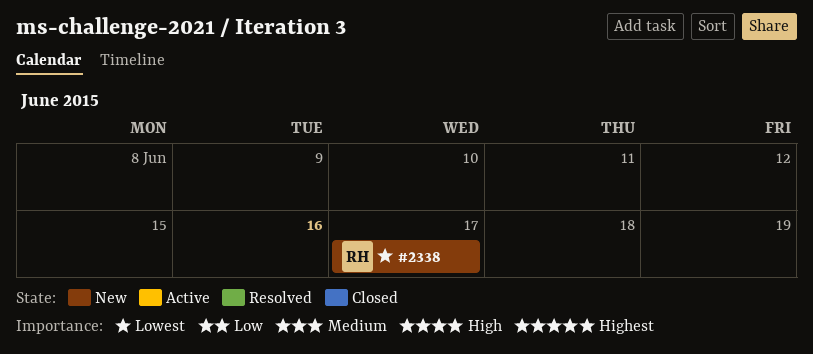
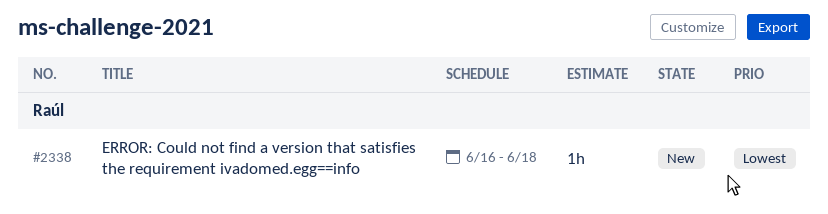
#2338, start: Jun 17 -> Jun 16
#2338, due: Jun 17 -> Jun 18

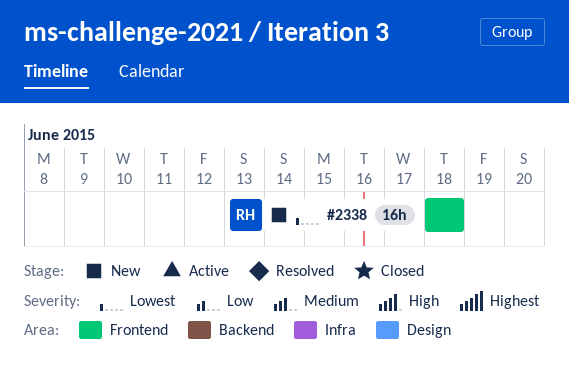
#2338, estimate: 1h -> 16h
#2338, start: Jun 16 -> Jun 18

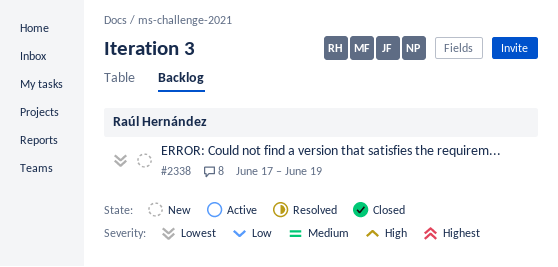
#2338, start: Jun 18 -> Jun 17
#2338, due: Jun 18 -> Jun 19

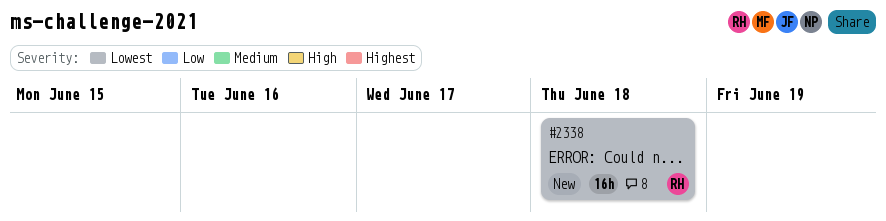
#2338, due: Jun 19 -> Jun 18

